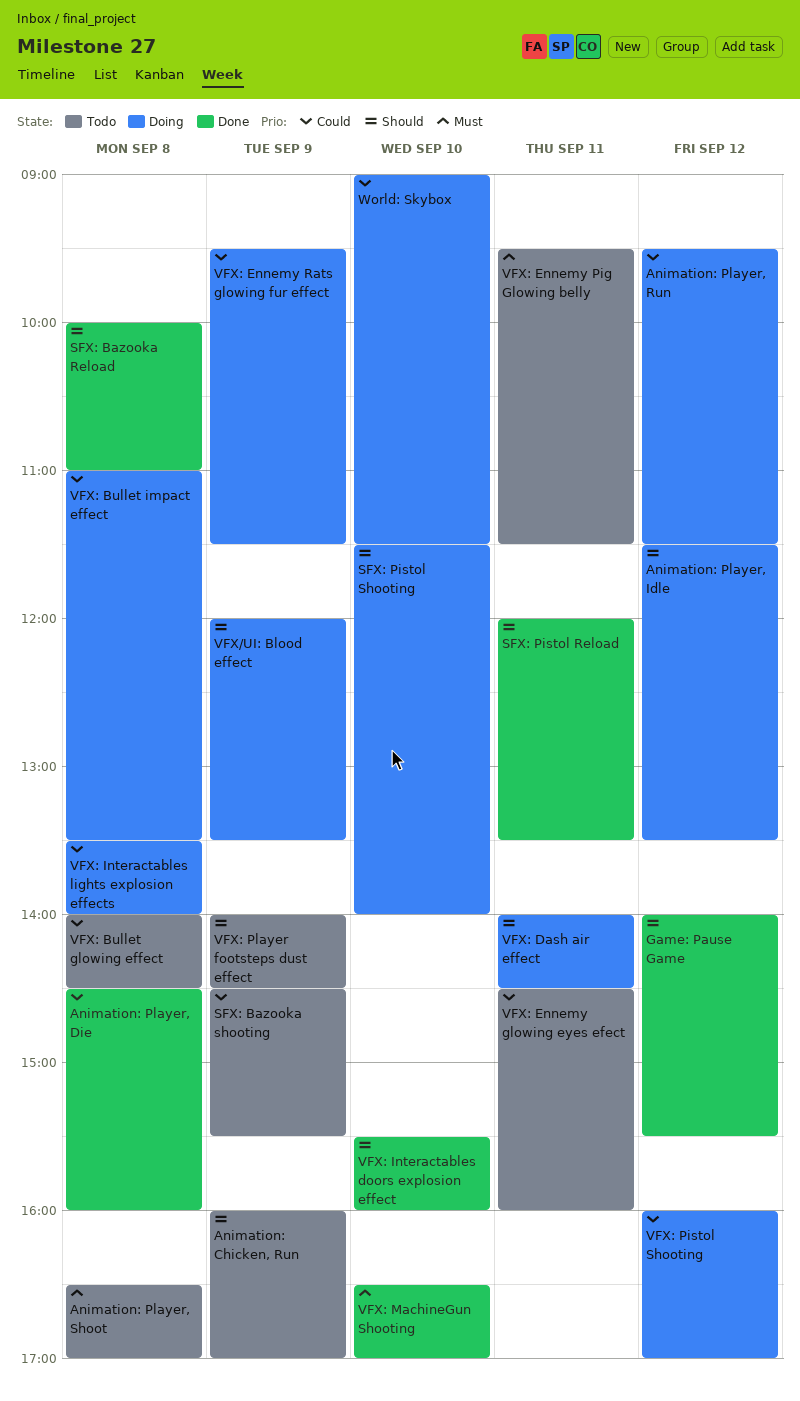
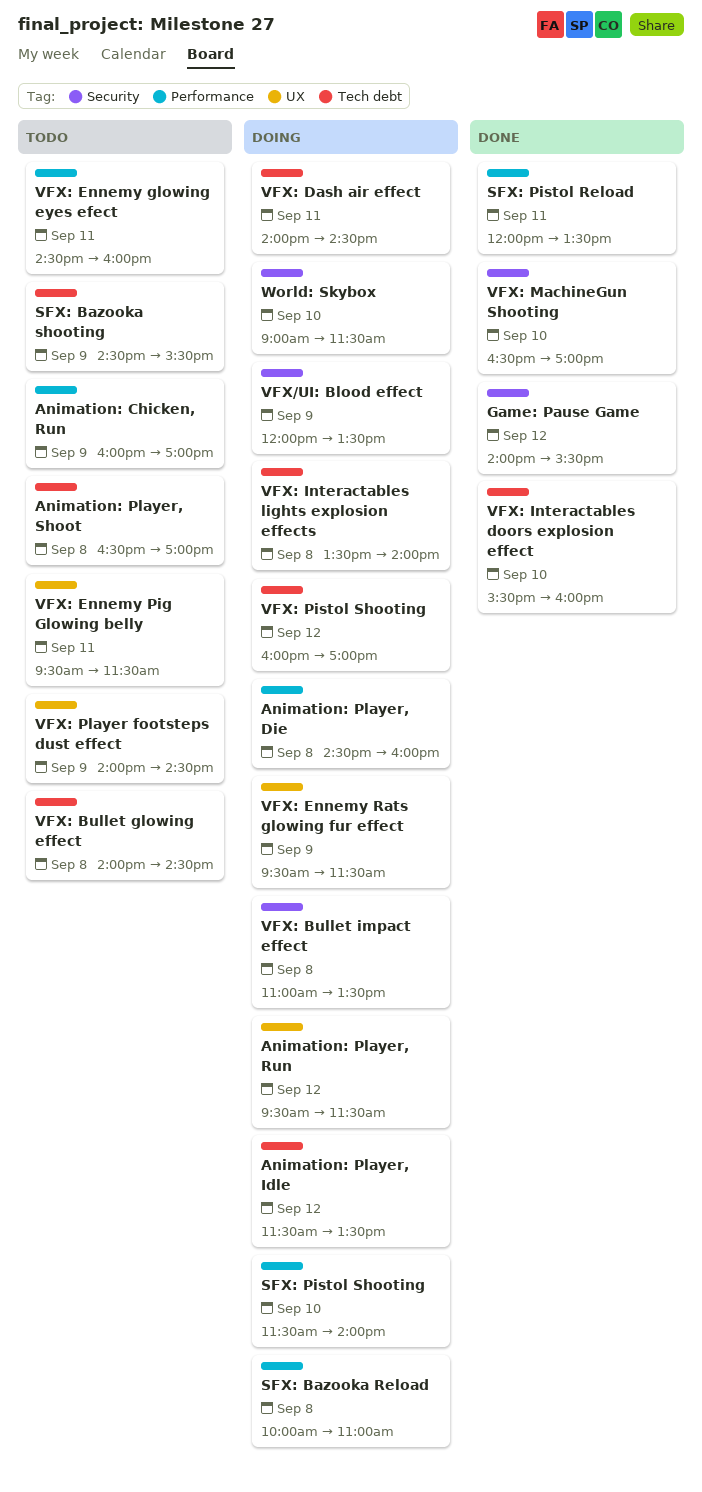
Animation: Player, Die, status: Done -> Doing
SFX: Bazooka Reload, status: Done -> Doing

